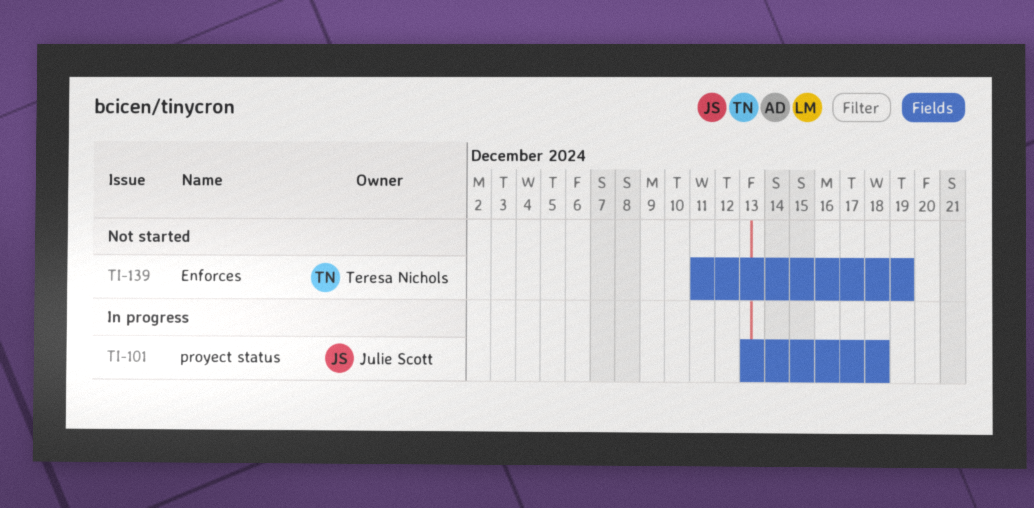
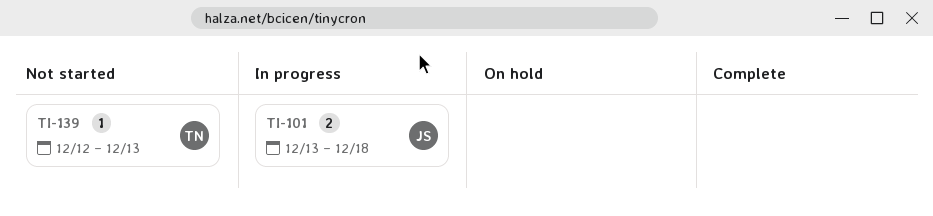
TI-139, start: Dec 11 -> Dec 12
TI-139, due: Dec 19 -> Dec 13

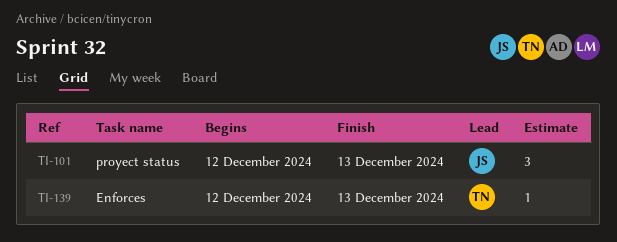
TI-101, estimate: 2 -> 3
TI-101, start: Dec 13 -> Dec 12
TI-101, due: Dec 18 -> Dec 13

